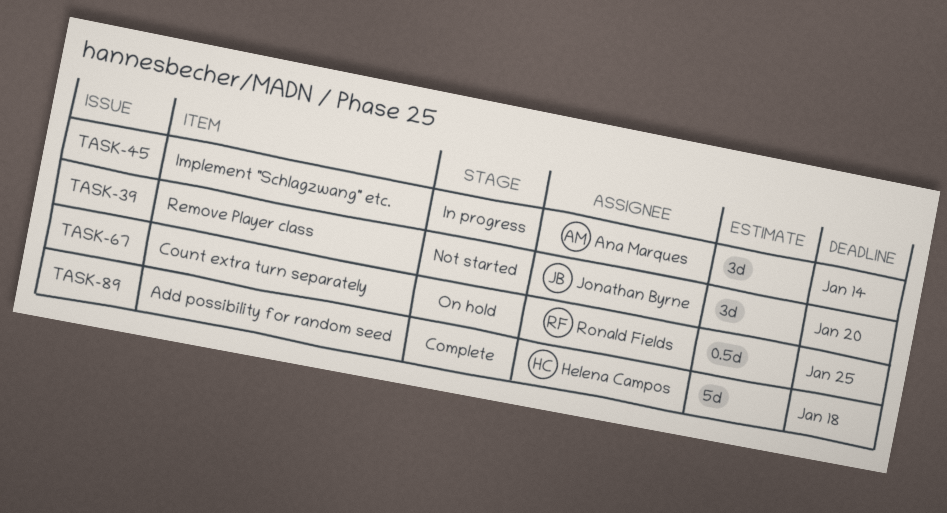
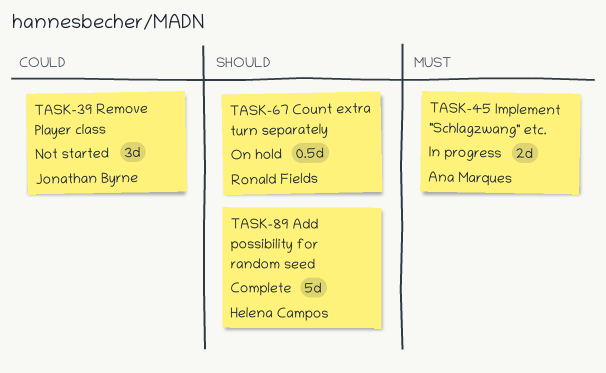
TASK-45, estimate: 3d -> 2d

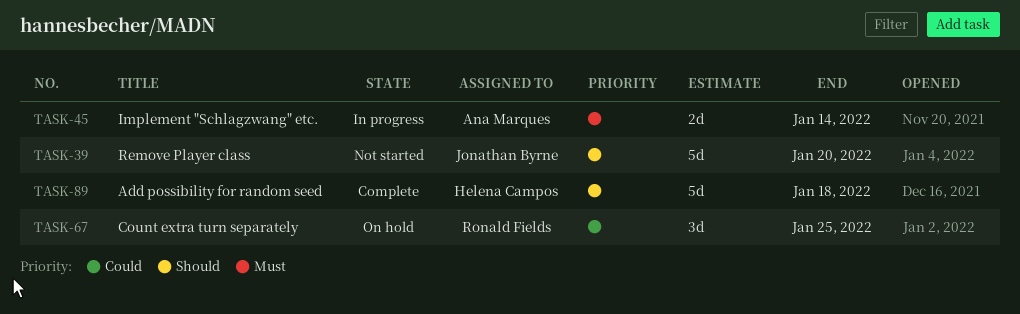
TASK-39, priority: Could -> Should
TASK-39, estimate: 3d -> 5d
TASK-67, priority: Should -> Could
TASK-67, estimate: 0.5d -> 3d

